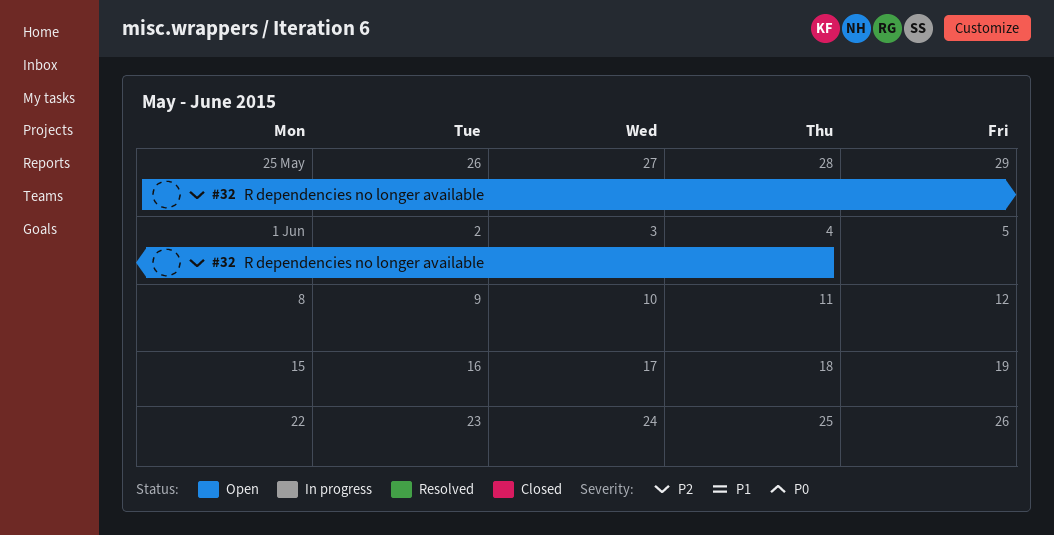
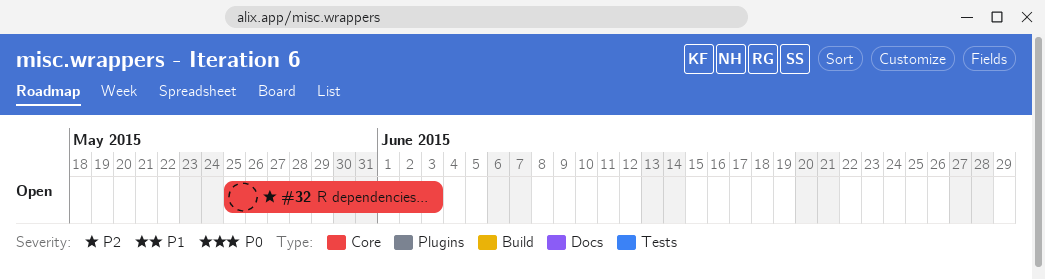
#32, due: Jun 4 -> Jun 3

